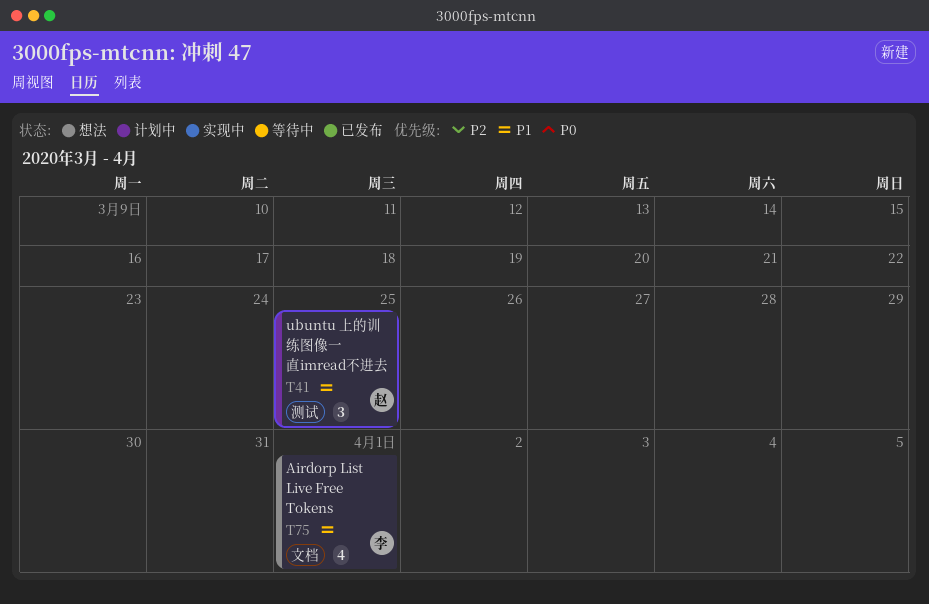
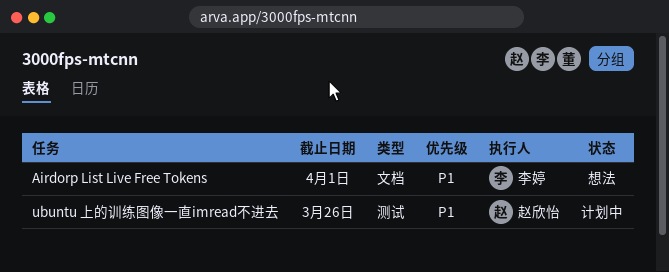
ubuntu 上的训练图像一直imread不进去, due: Mar 25 -> Mar 26

